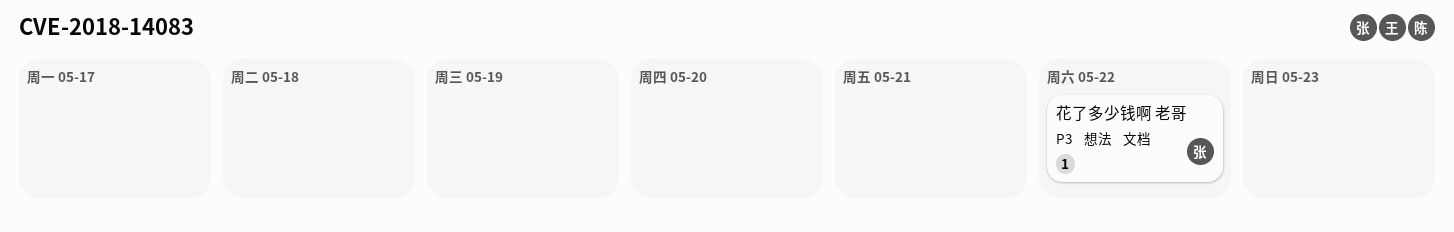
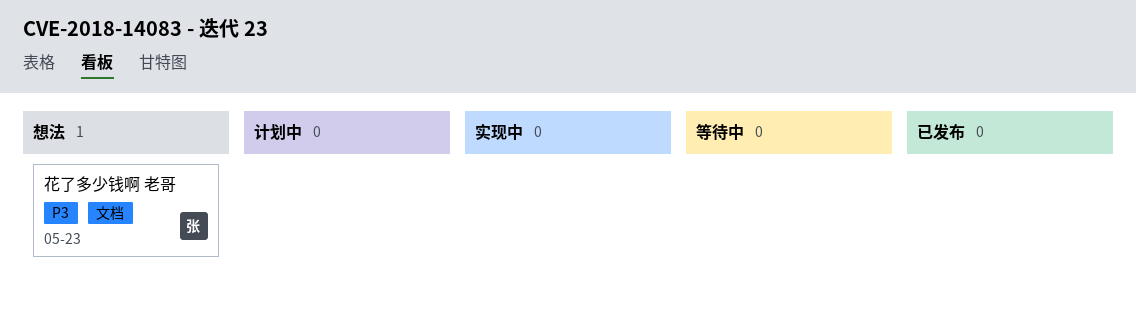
花了多少钱啊 老哥, due: May 22 -> May 23

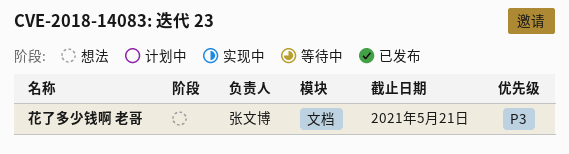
花了多少钱啊 老哥, due: May 23 -> May 21

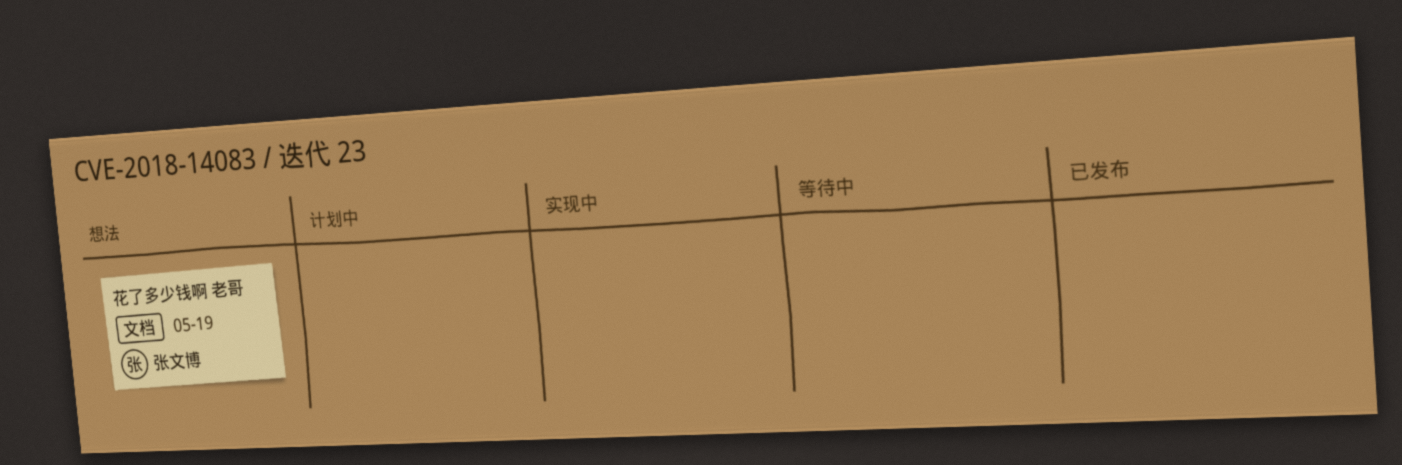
花了多少钱啊 老哥, due: May 21 -> May 19

